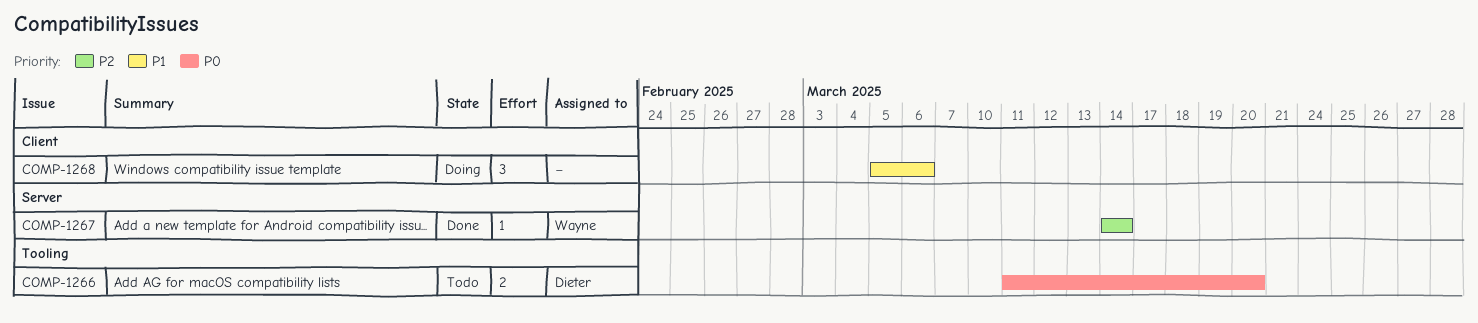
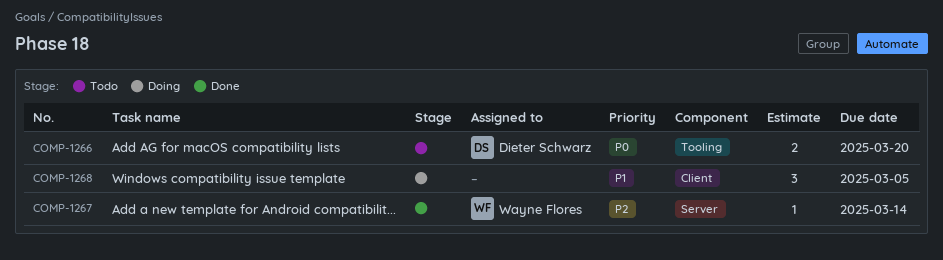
COMP-1268, due: Mar 6 -> Mar 5

